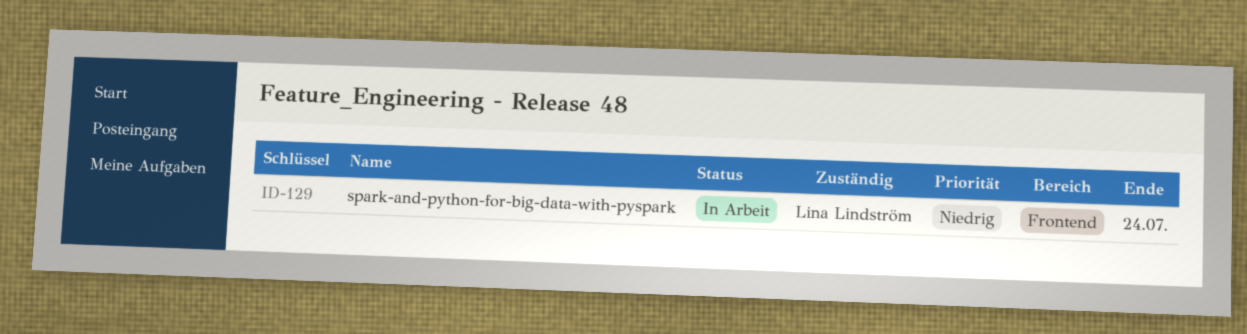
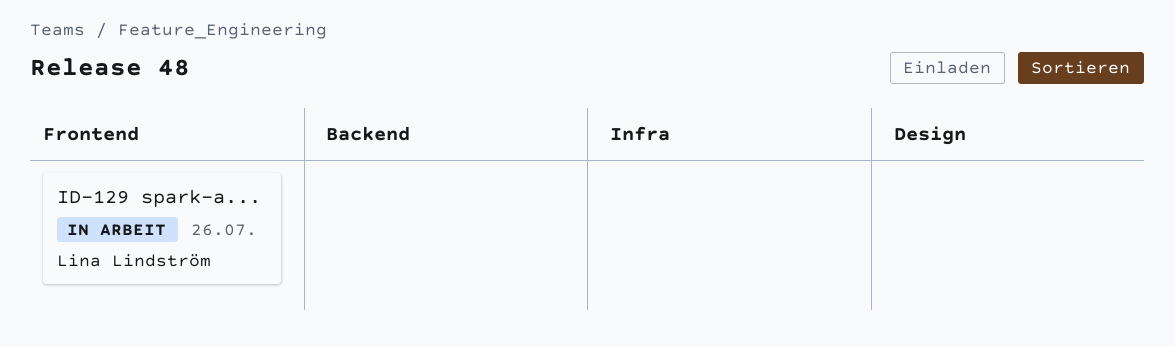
ID-129, due: Jul 24 -> Jul 26

